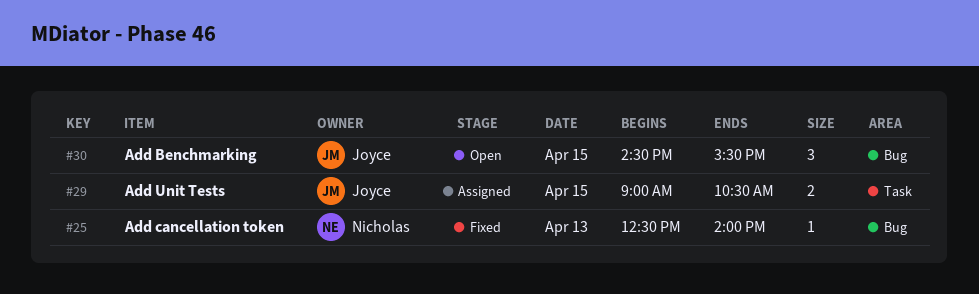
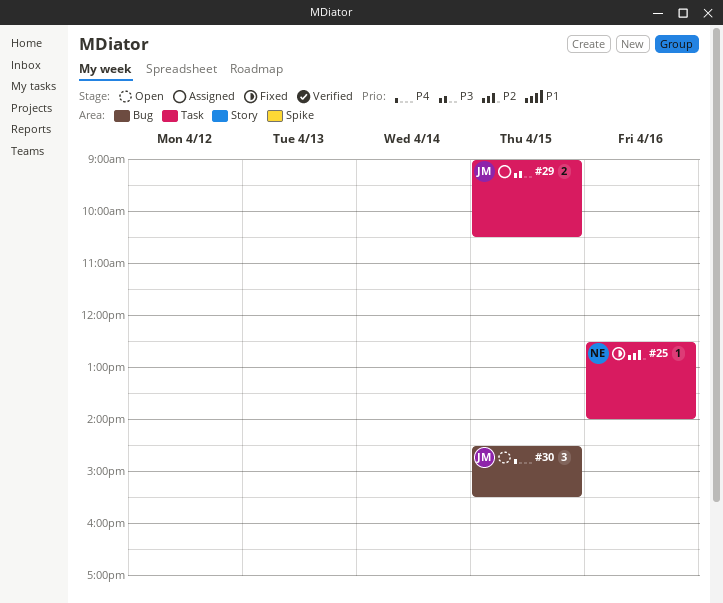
#25, label: Bug -> Task
#25, day: Apr 13 -> Apr 16

